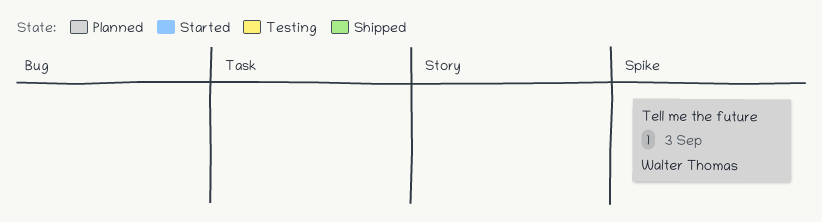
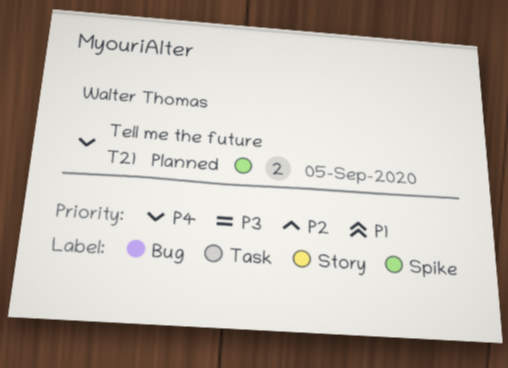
Tell me the future, estimate: 1 -> 2
Tell me the future, due: Sep 3 -> Sep 5

